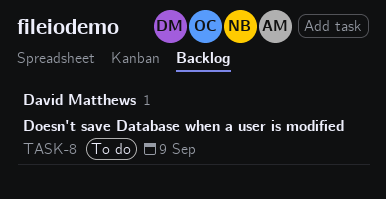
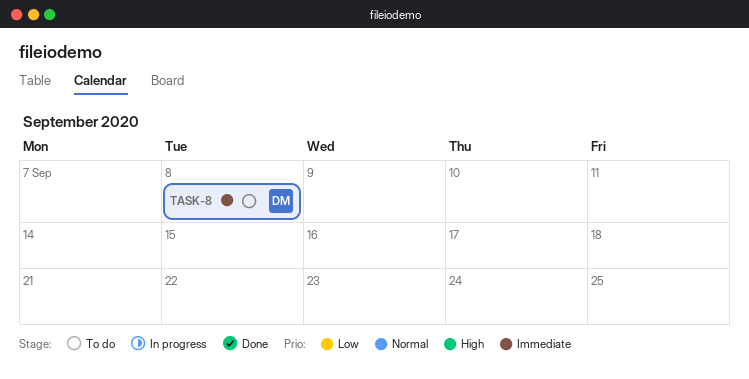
TASK-8, due: Sep 9 -> Sep 8

